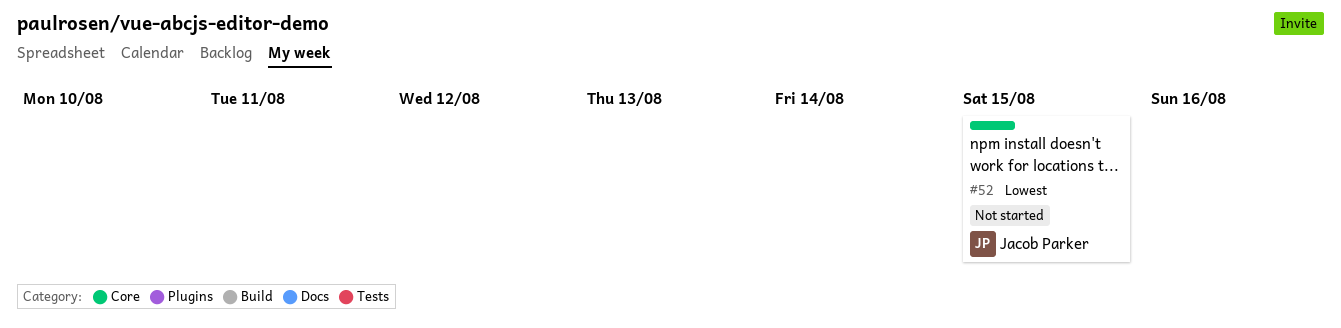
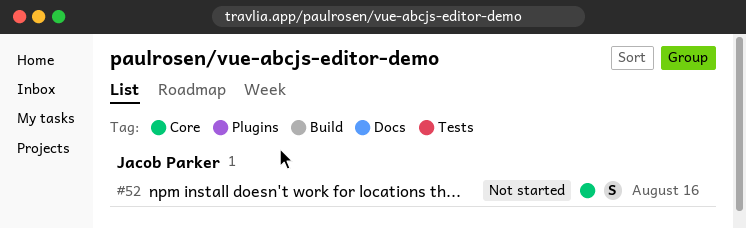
#52, due: Aug 15 -> Aug 16

